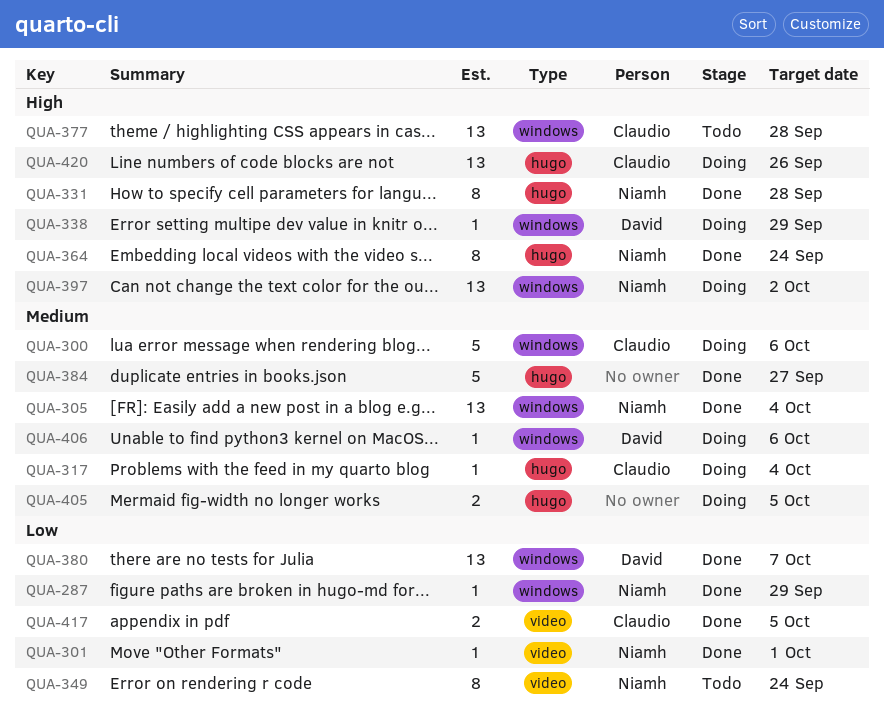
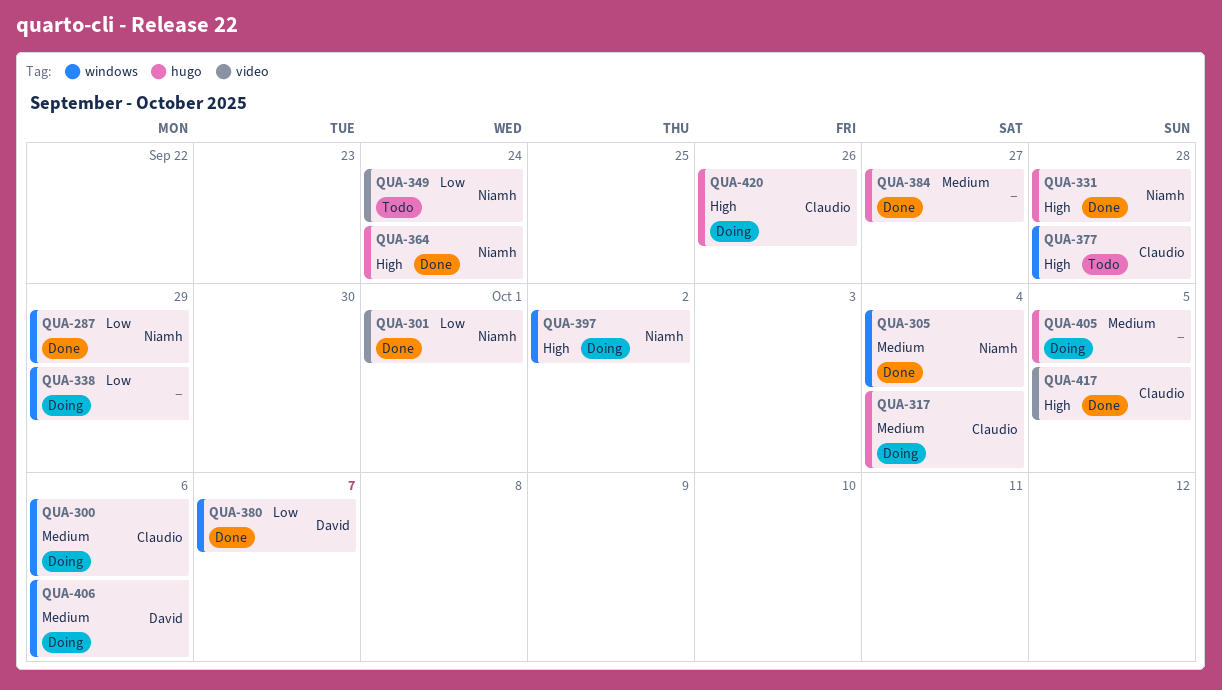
QUA-338, owner: David -> none
QUA-338, priority: High -> Low
QUA-417, priority: Low -> High

